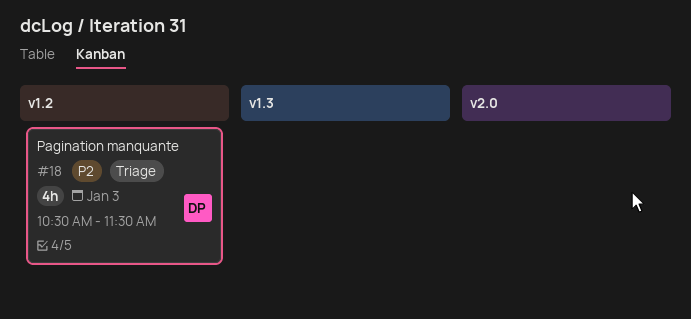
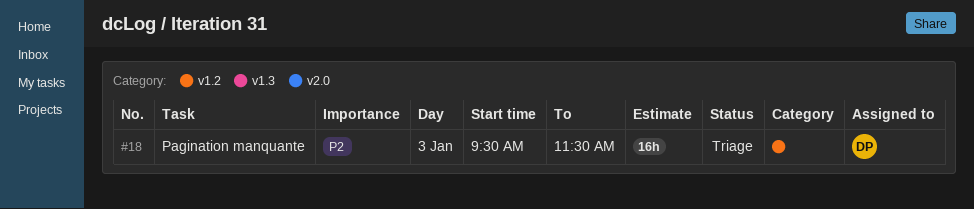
#18, estimate: 4h -> 16h
#18, begins: 10:30 -> 09:30

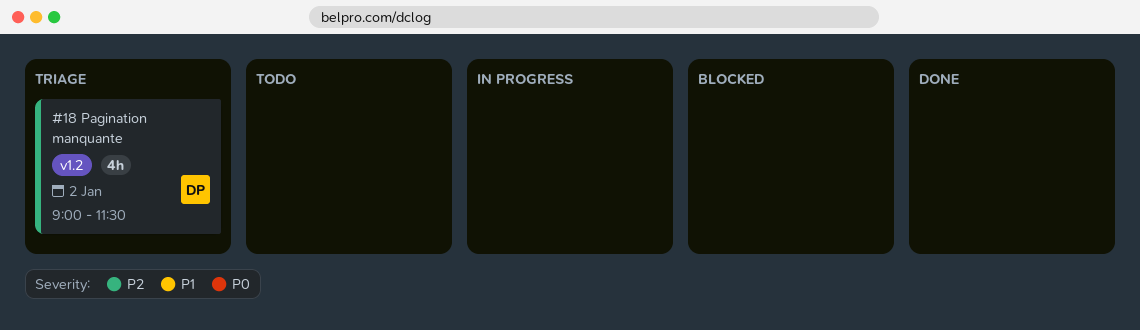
#18, estimate: 16h -> 4h
#18, day: Jan 3 -> Jan 2
#18, begins: 09:30 -> 09:00

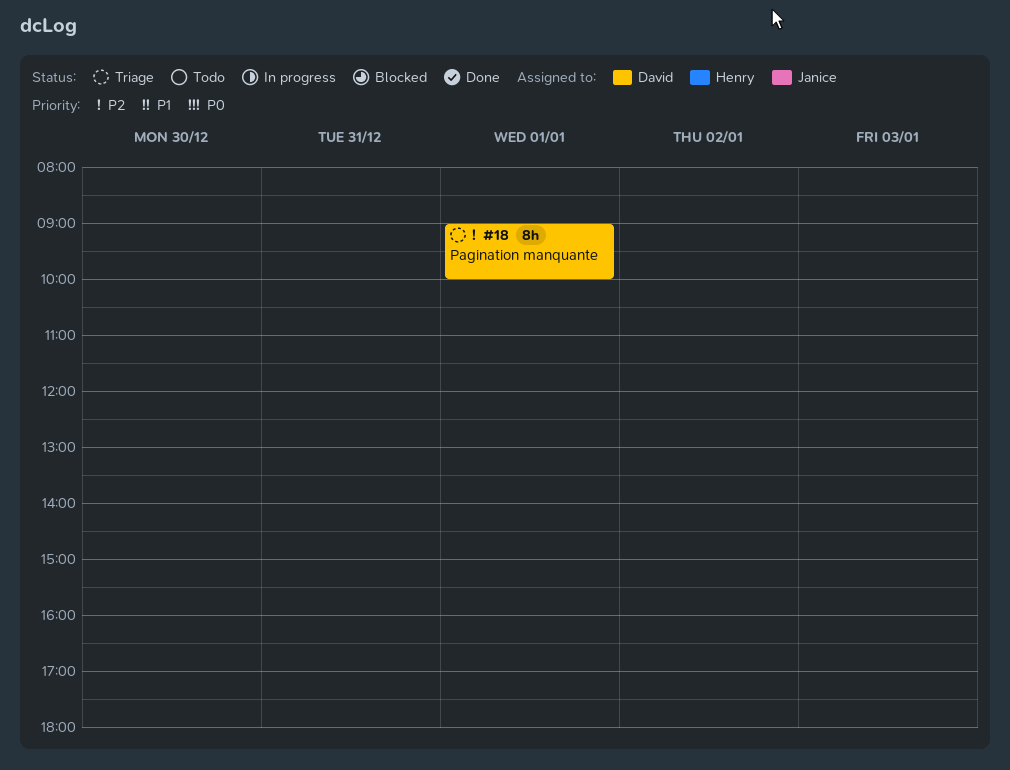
#18, estimate: 4h -> 8h
#18, day: Jan 2 -> Jan 1
#18, ends: 11:30 -> 10:00

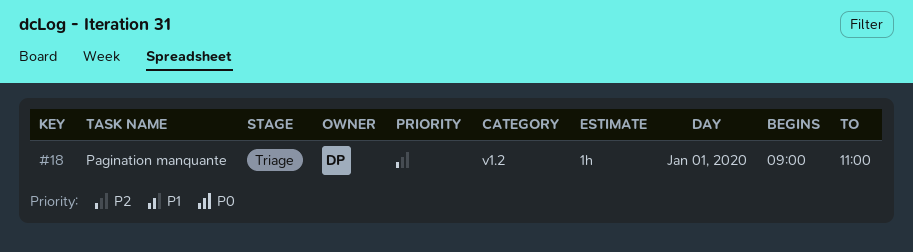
#18, estimate: 8h -> 1h
#18, ends: 10:00 -> 11:00

